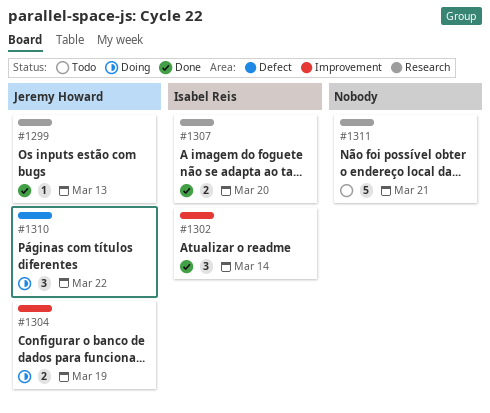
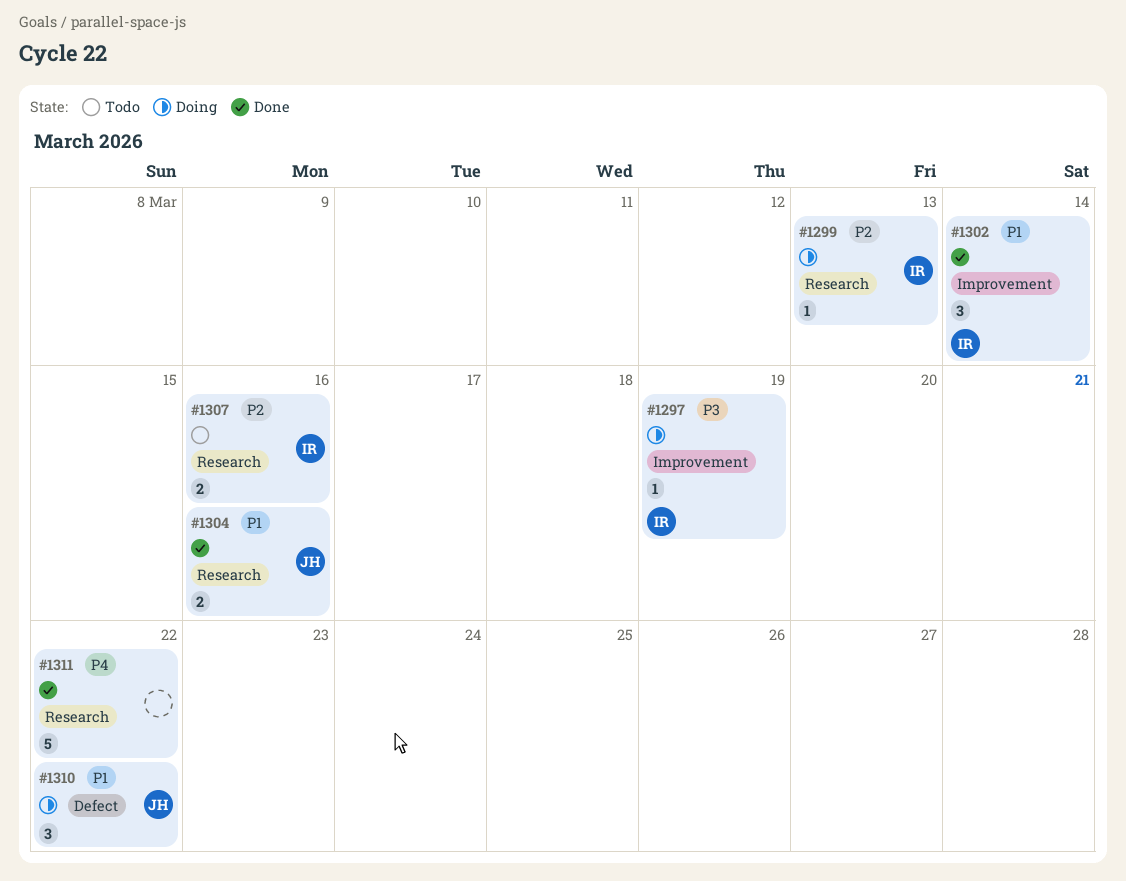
#1297: none -> present
#1299, status: Done -> Doing
#1299, owner: Jeremy Howard -> Isabel Reis
#1304, status: Doing -> Done
#1304, label: Improvement -> Research
#1304, due: Mar 19 -> Mar 16
#1307, status: Done -> Todo
#1307, due: Mar 20 -> Mar 16
#1311, status: Todo -> Done
#1311, due: Mar 21 -> Mar 22

